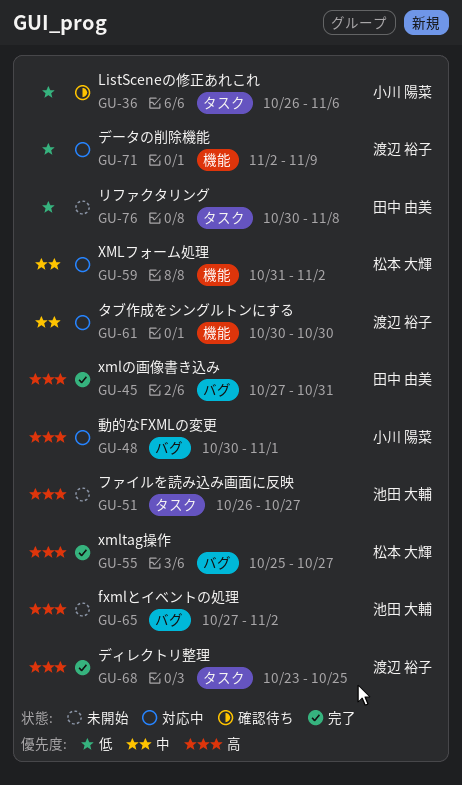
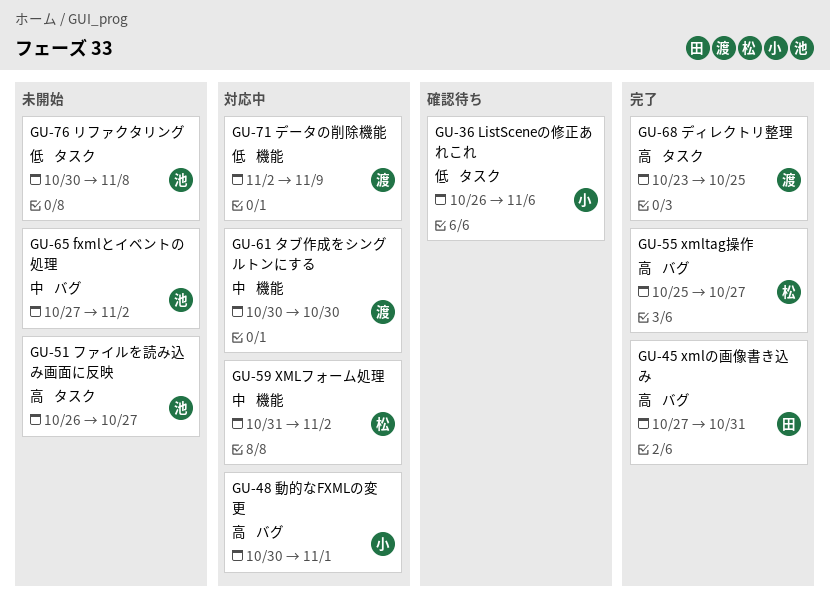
GU-65, priority: 高 -> 中
GU-76, owner: 田中 由美 -> 池田 大輔

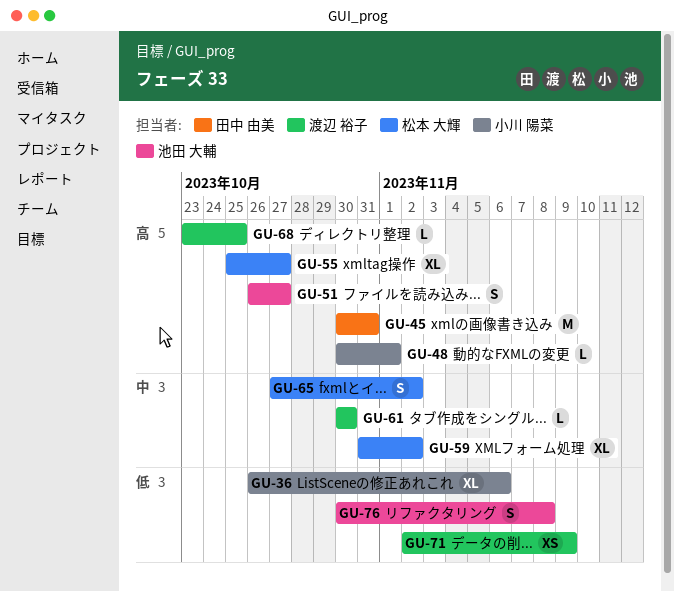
GU-45, start: Oct 27 -> Oct 30
GU-65, owner: 池田 大輔 -> 松本 大輝

